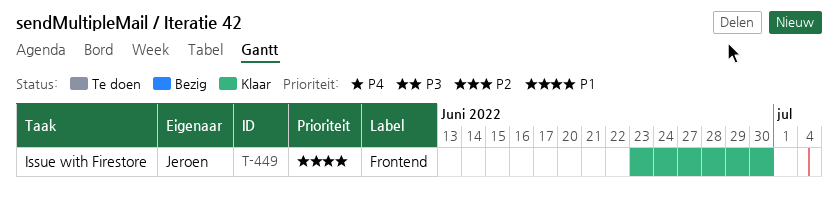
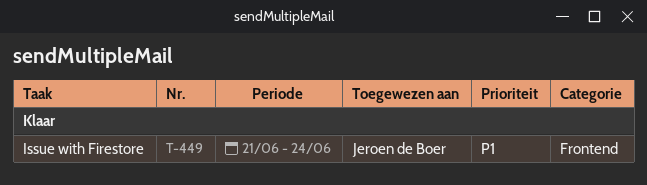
T-449, start: Jun 23 -> Jun 21
T-449, due: Jun 30 -> Jun 24

